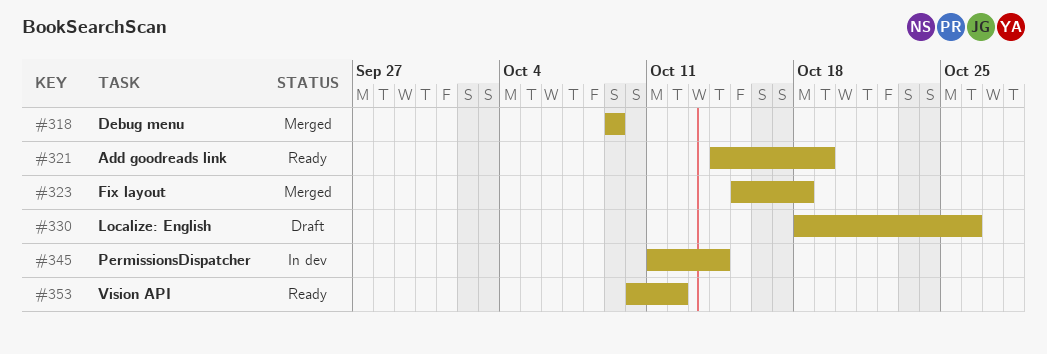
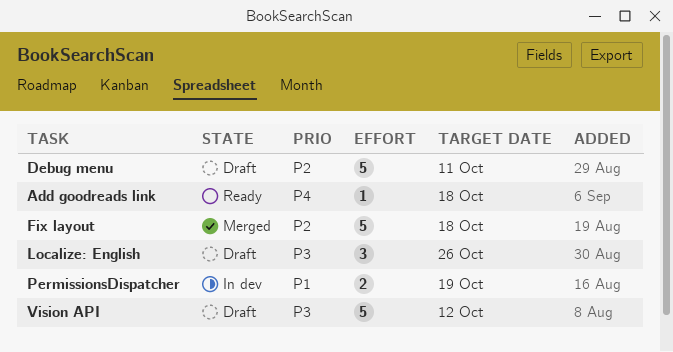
Add goodreads link, due: Oct 19 -> Oct 18
Debug menu, status: Merged -> Draft
Debug menu, due: Oct 9 -> Oct 11
PermissionsDispatcher, due: Oct 14 -> Oct 19
Vision API, status: Ready -> Draft

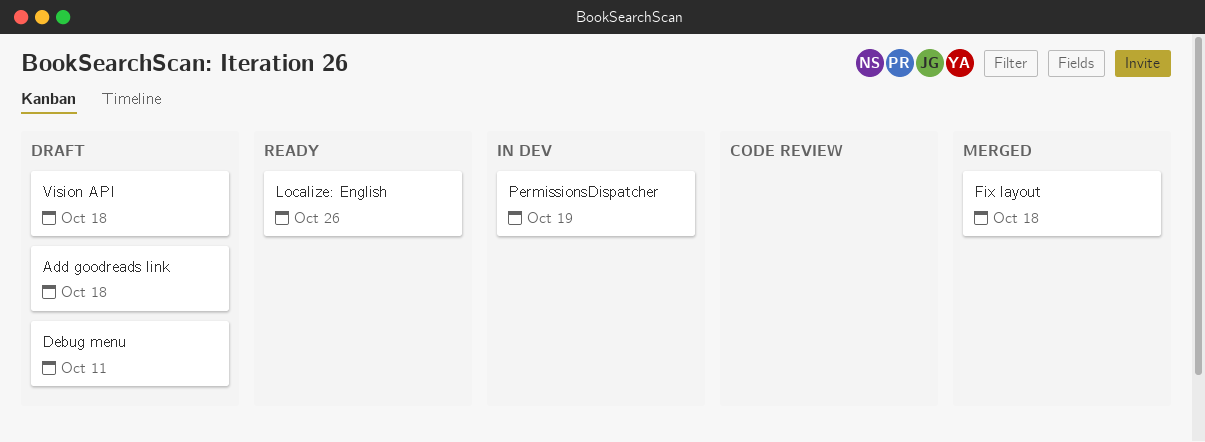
Add goodreads link, status: Ready -> Draft
Localize: English, status: Draft -> Ready
Vision API, due: Oct 12 -> Oct 18

